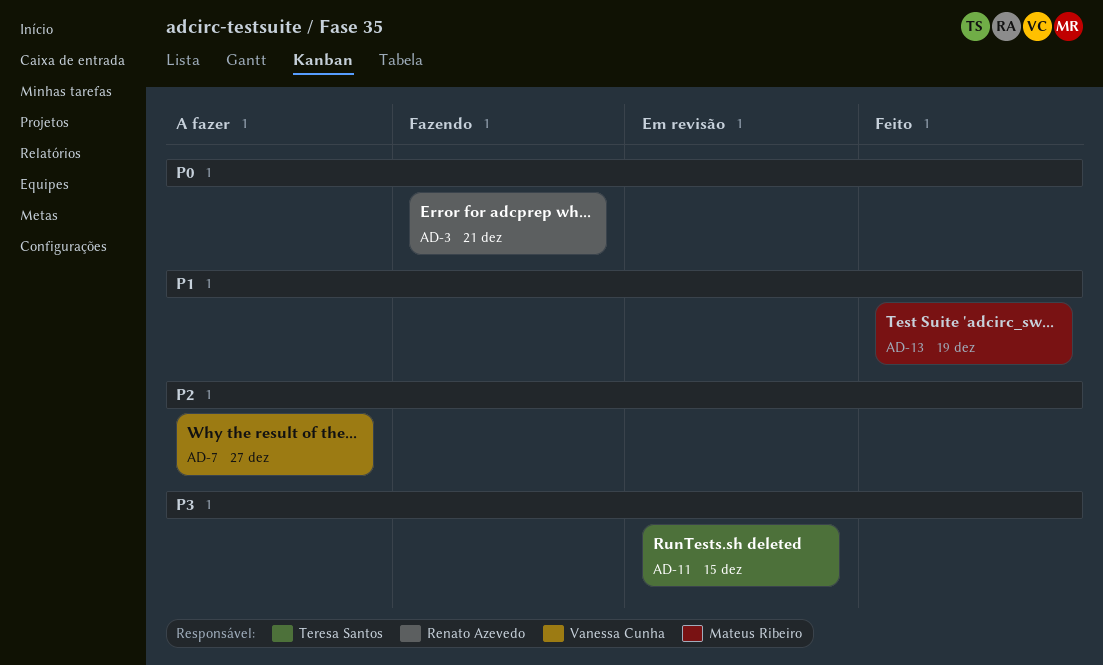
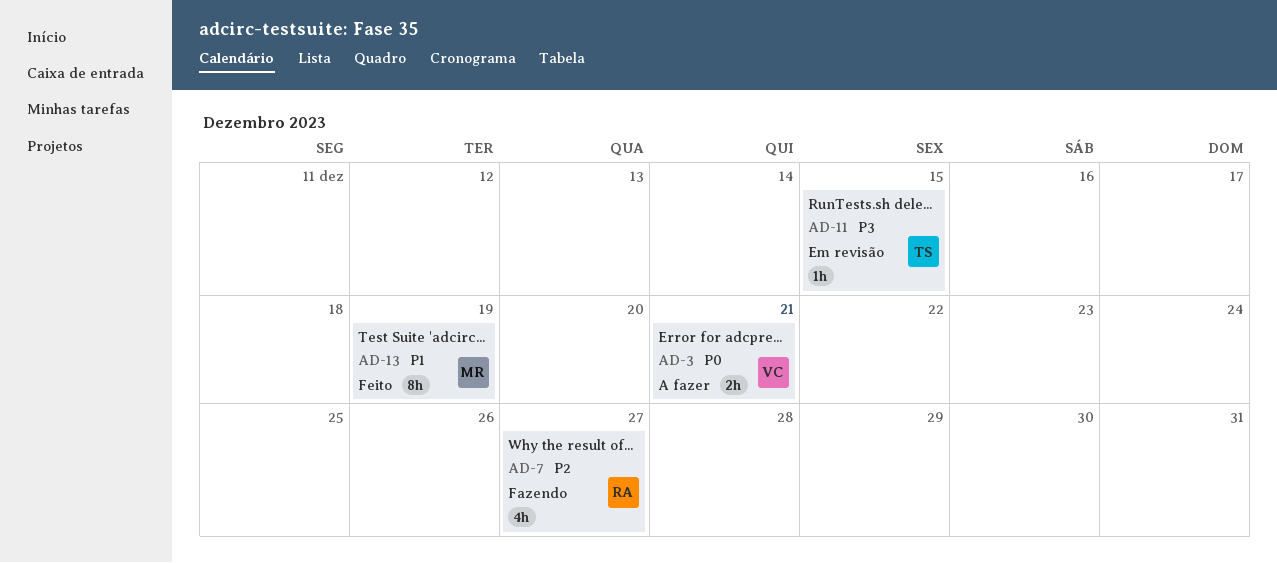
AD-3, status: Fazendo -> A fazer
AD-3, owner: Renato Azevedo -> Vanessa Cunha
AD-7, status: A fazer -> Fazendo
AD-7, owner: Vanessa Cunha -> Renato Azevedo

